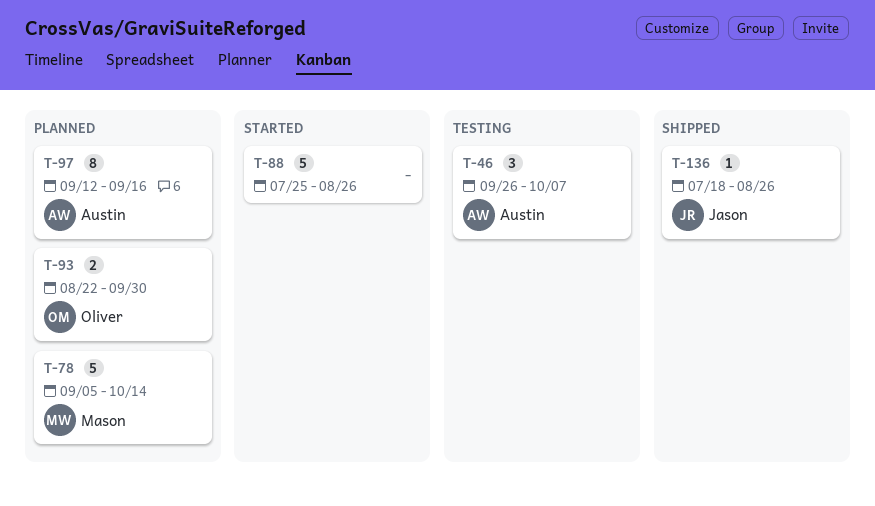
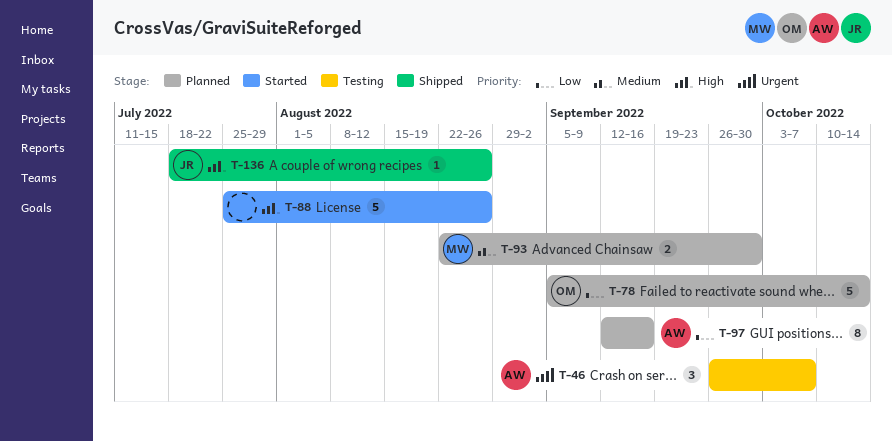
T-78, owner: Mason -> Oliver
T-93, owner: Oliver -> Mason

